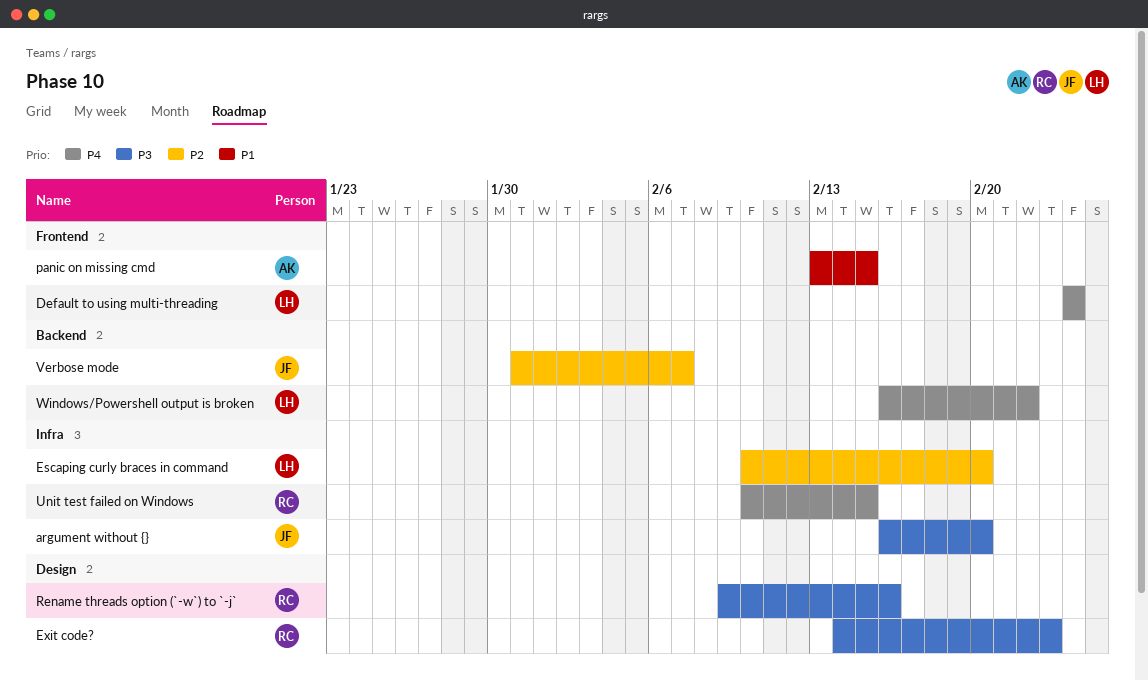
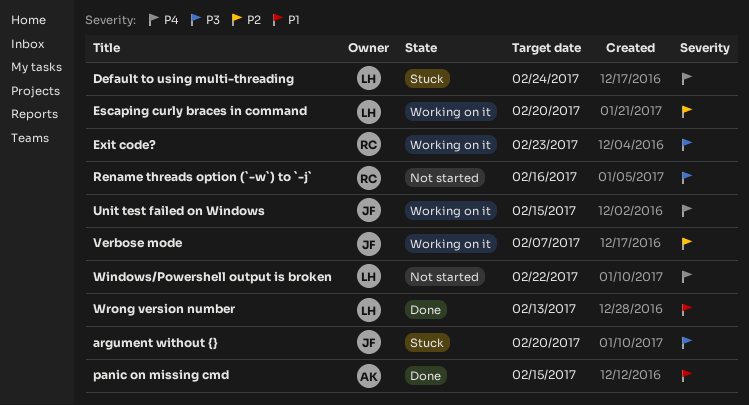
Unit test failed on Windows, owner: RC -> JF
Wrong version number: none -> present

